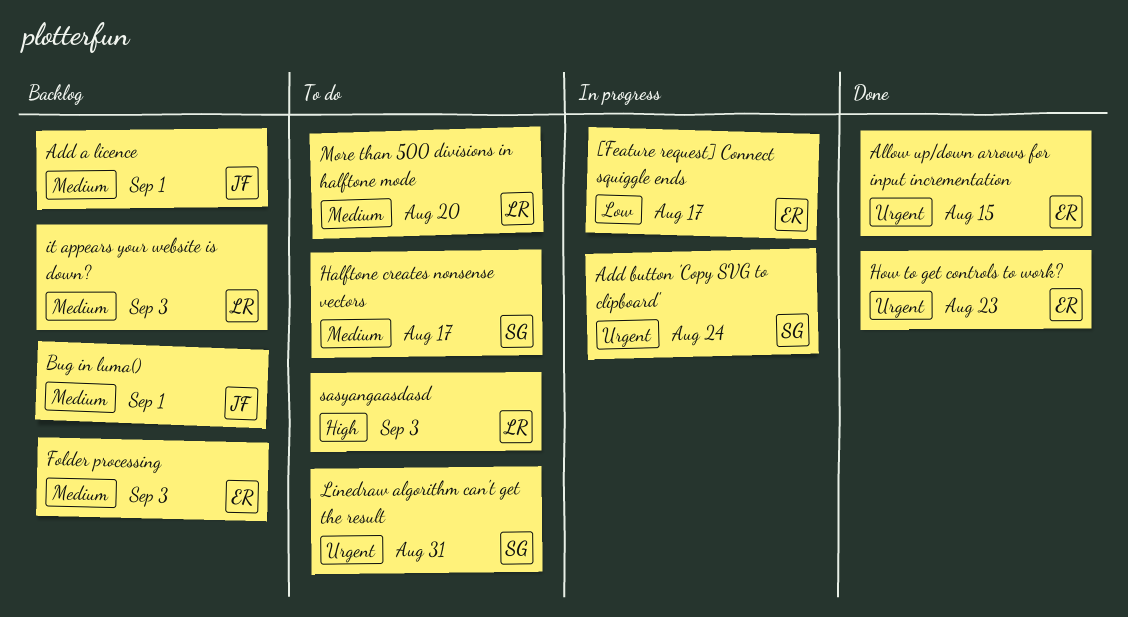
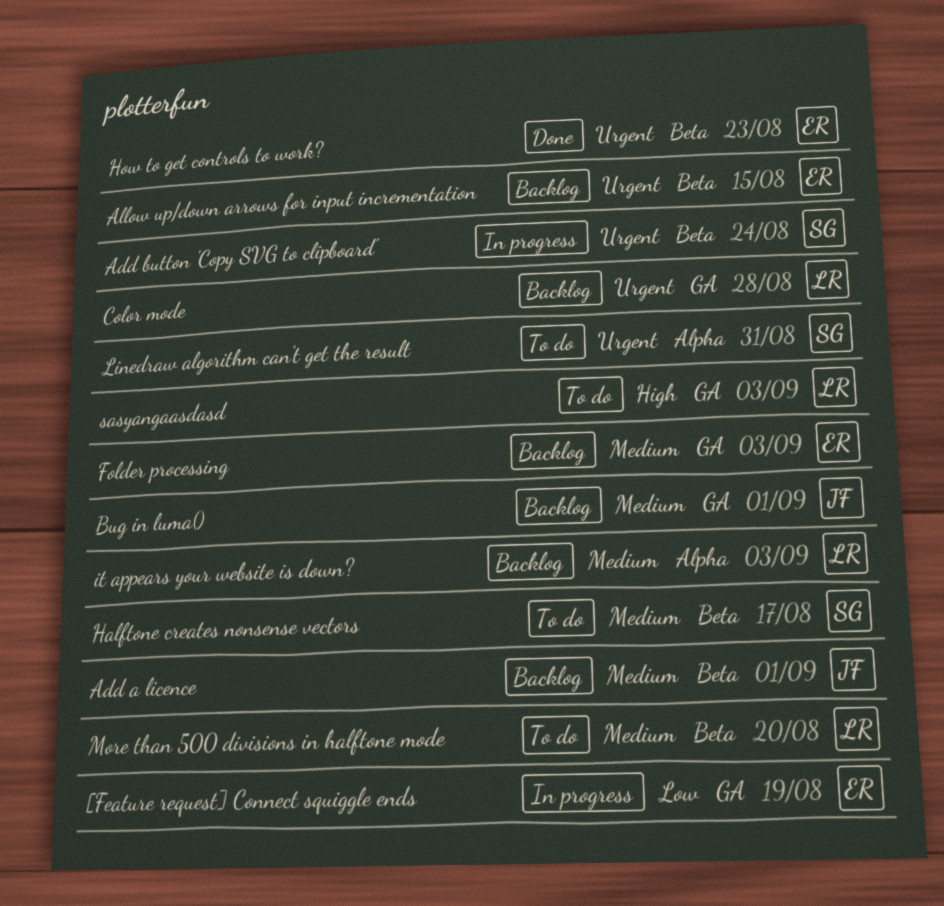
[Feature request] Connect squiggle ends, due: Aug 17 -> Aug 19
Allow up/down arrows for input incrementation, status: Done -> Backlog
Color mode: none -> present

